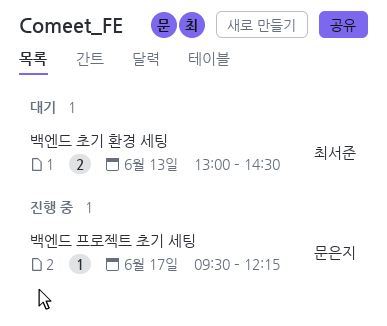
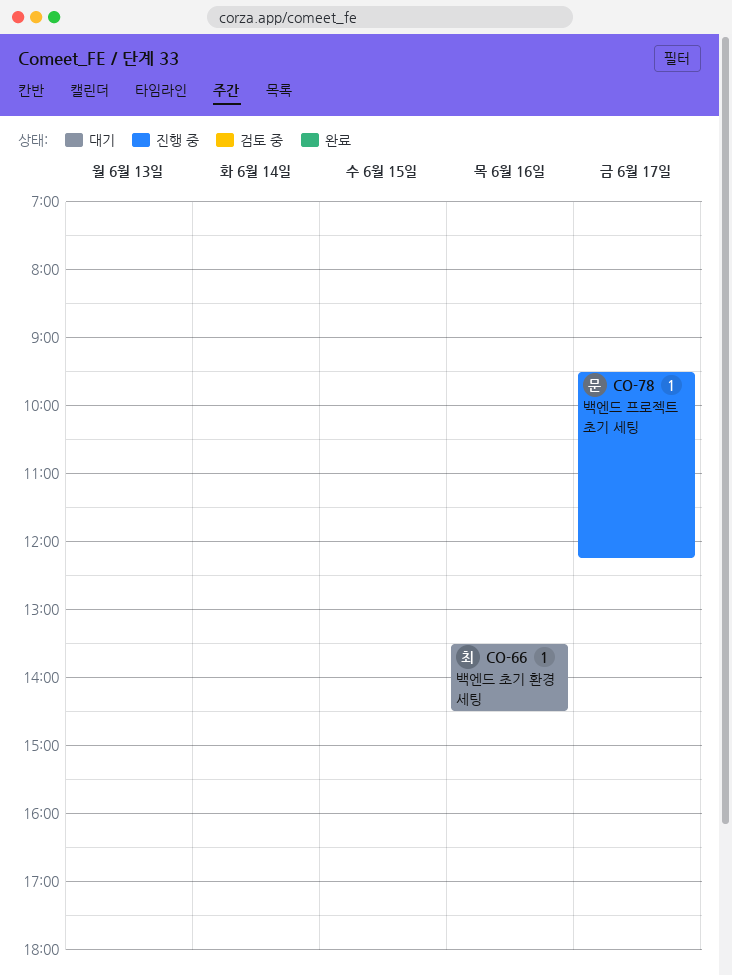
백엔드 초기 환경 세팅, estimate: 2 -> 1
백엔드 초기 환경 세팅, day: Jun 13 -> Jun 16
백엔드 초기 환경 세팅, begins: 13:00 -> 13:30

